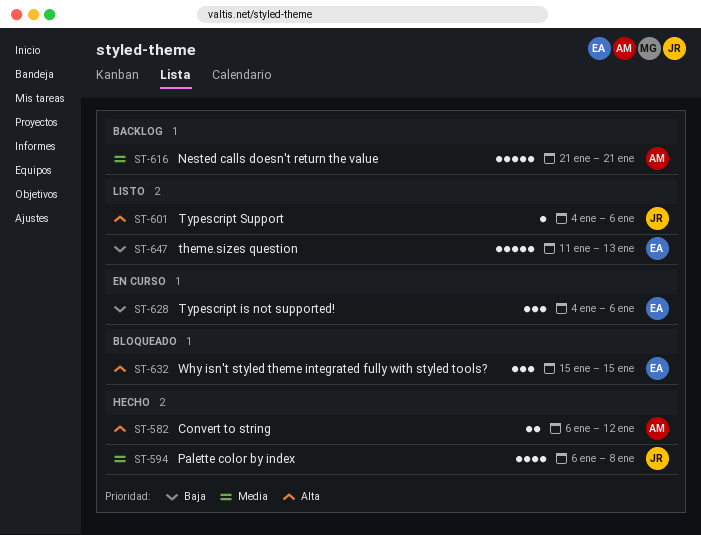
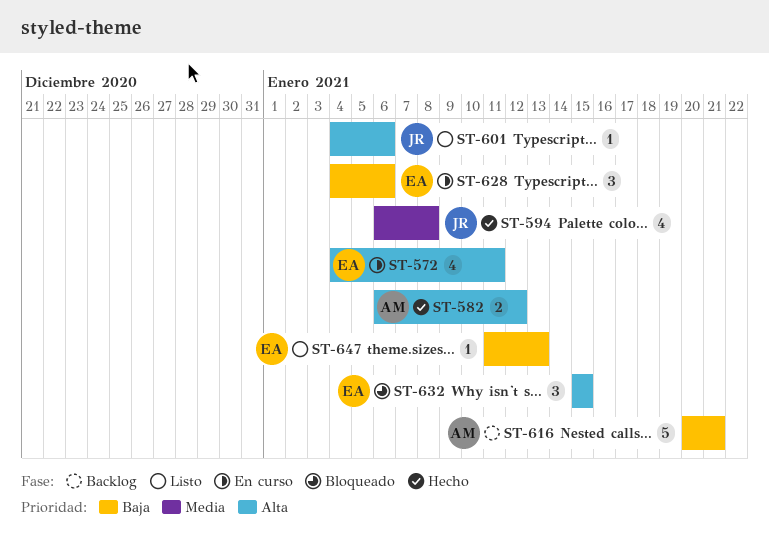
ST-572: none -> present
ST-616, priority: Media -> Baja
ST-616, start: Jan 21 -> Jan 20
ST-647, estimate: 5 -> 1

